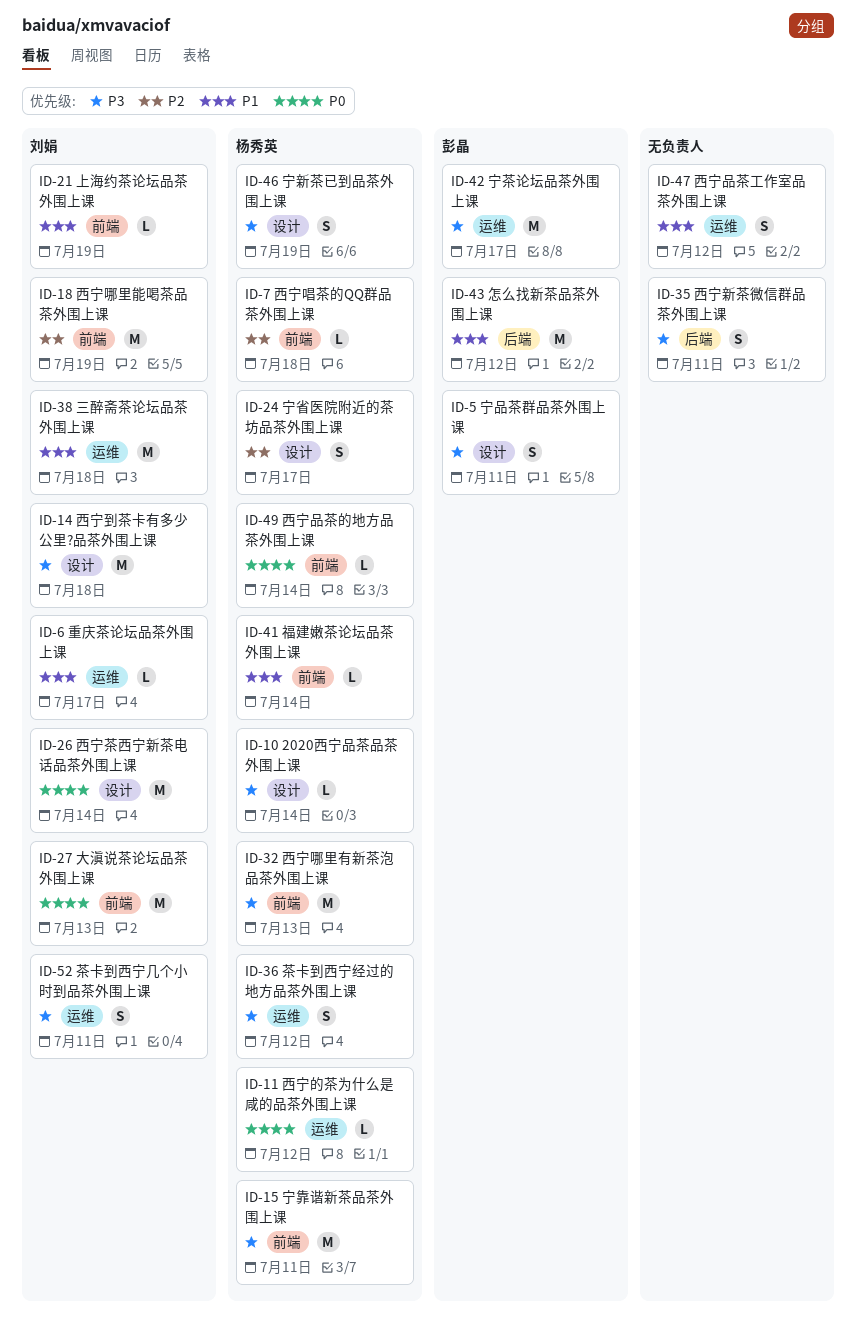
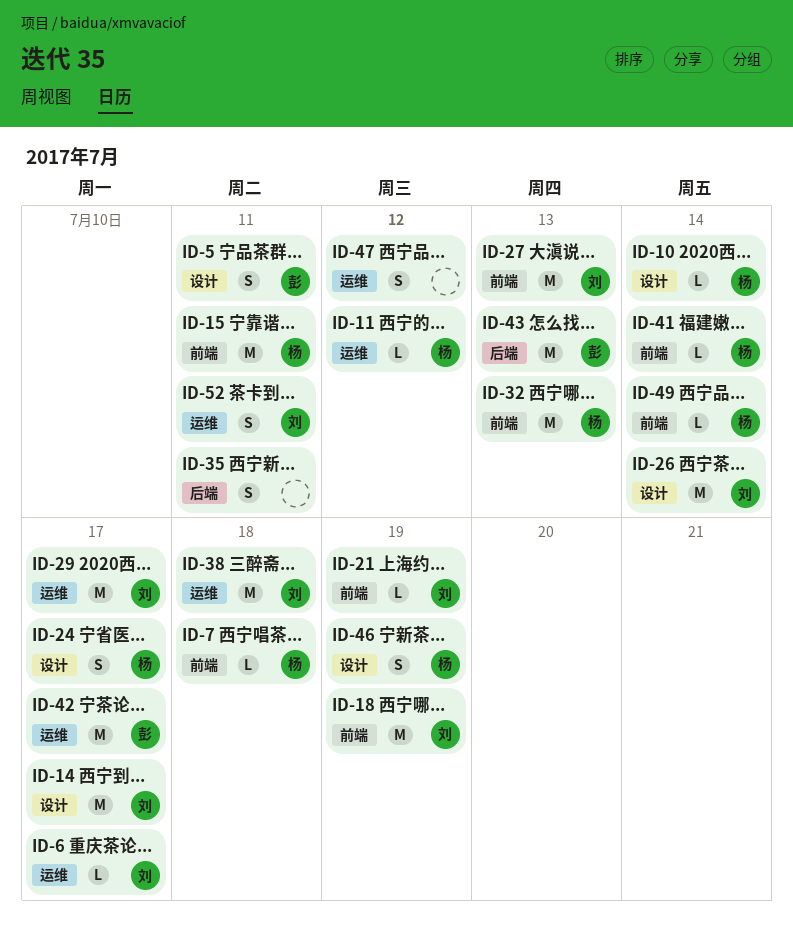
ID-14, due: Jul 18 -> Jul 17
ID-29: none -> present
ID-36: present -> none
ID-43, due: Jul 12 -> Jul 13

